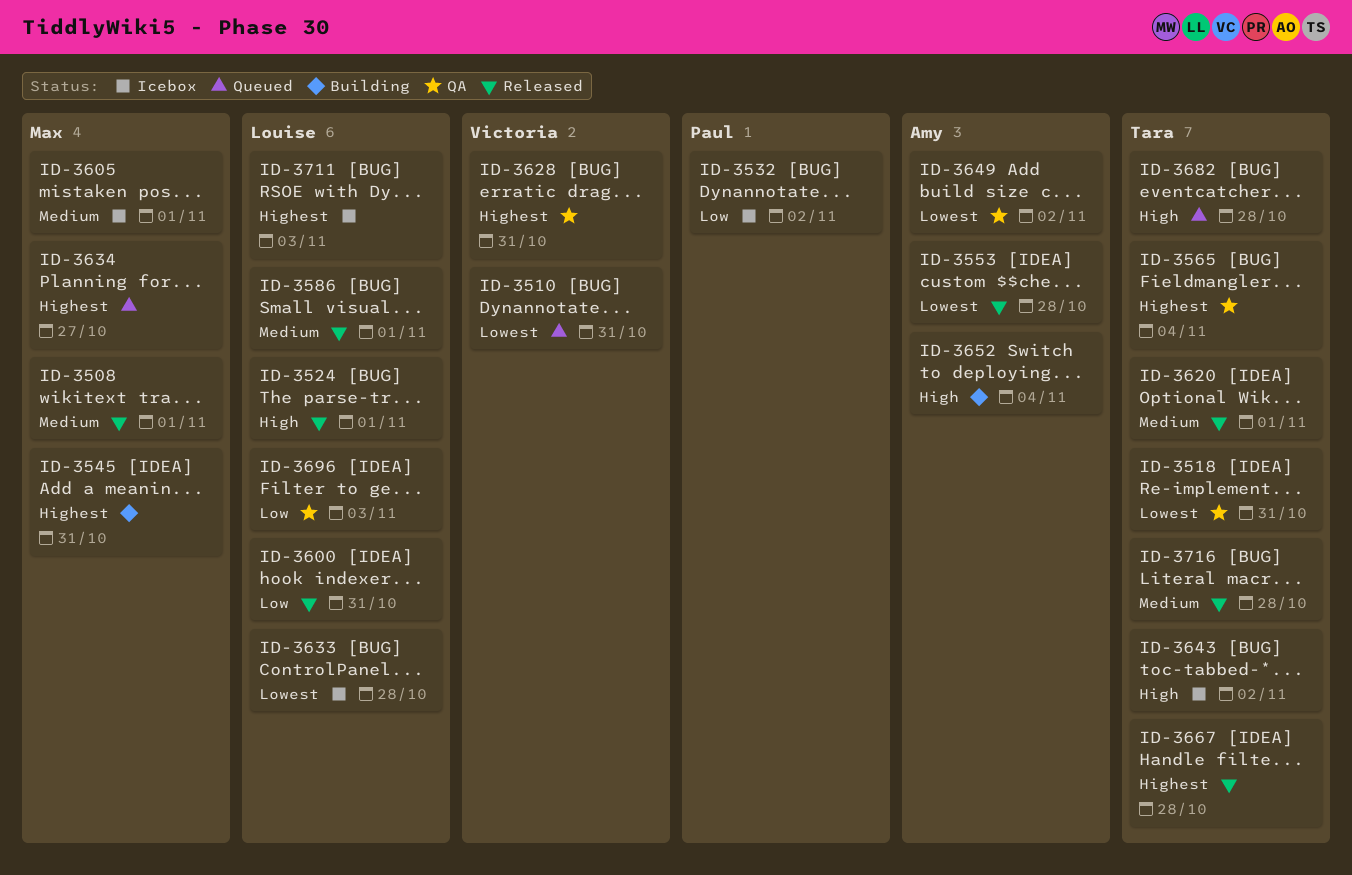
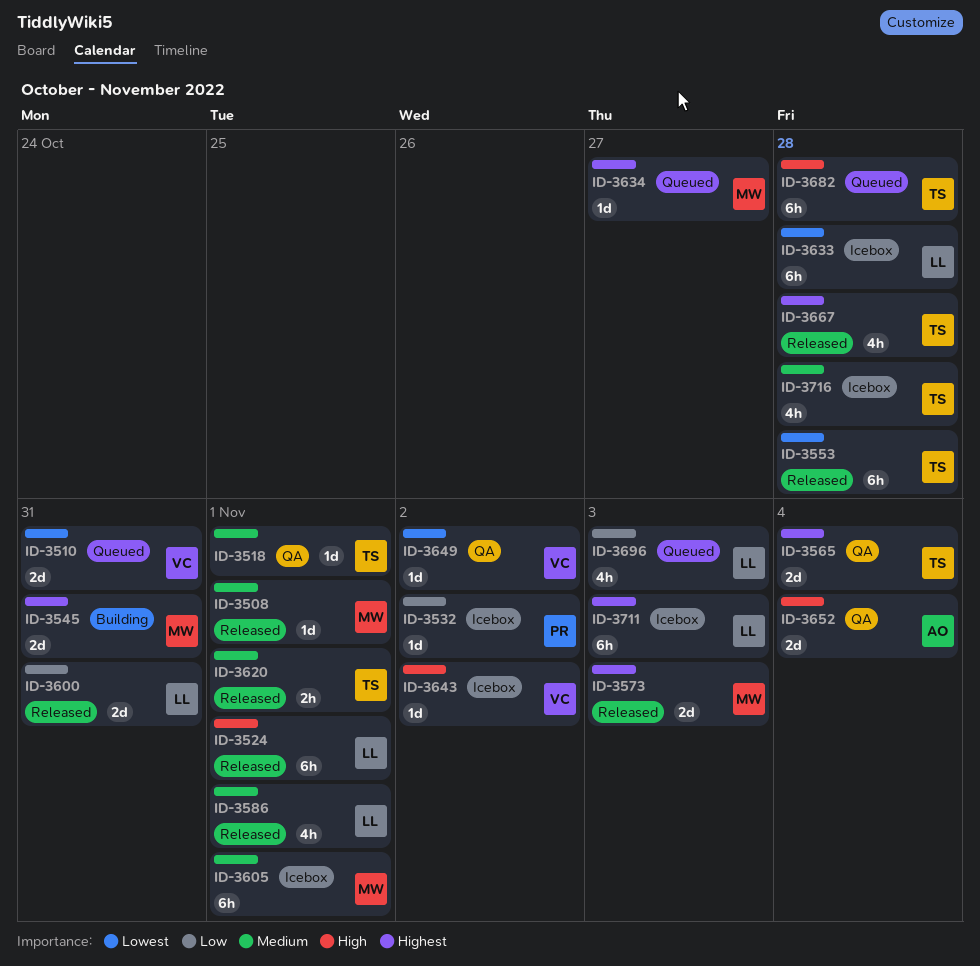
ID-3518, priority: Lowest -> Medium
ID-3518, due: Oct 31 -> Nov 1
ID-3553, owner: Amy -> Tara
ID-3573: none -> present
ID-3628: present -> none
ID-3643, owner: Tara -> Victoria
ID-3649, owner: Amy -> Victoria
ID-3652, status: Building -> QA
ID-3696, status: QA -> Queued
ID-3716, status: Released -> Icebox

